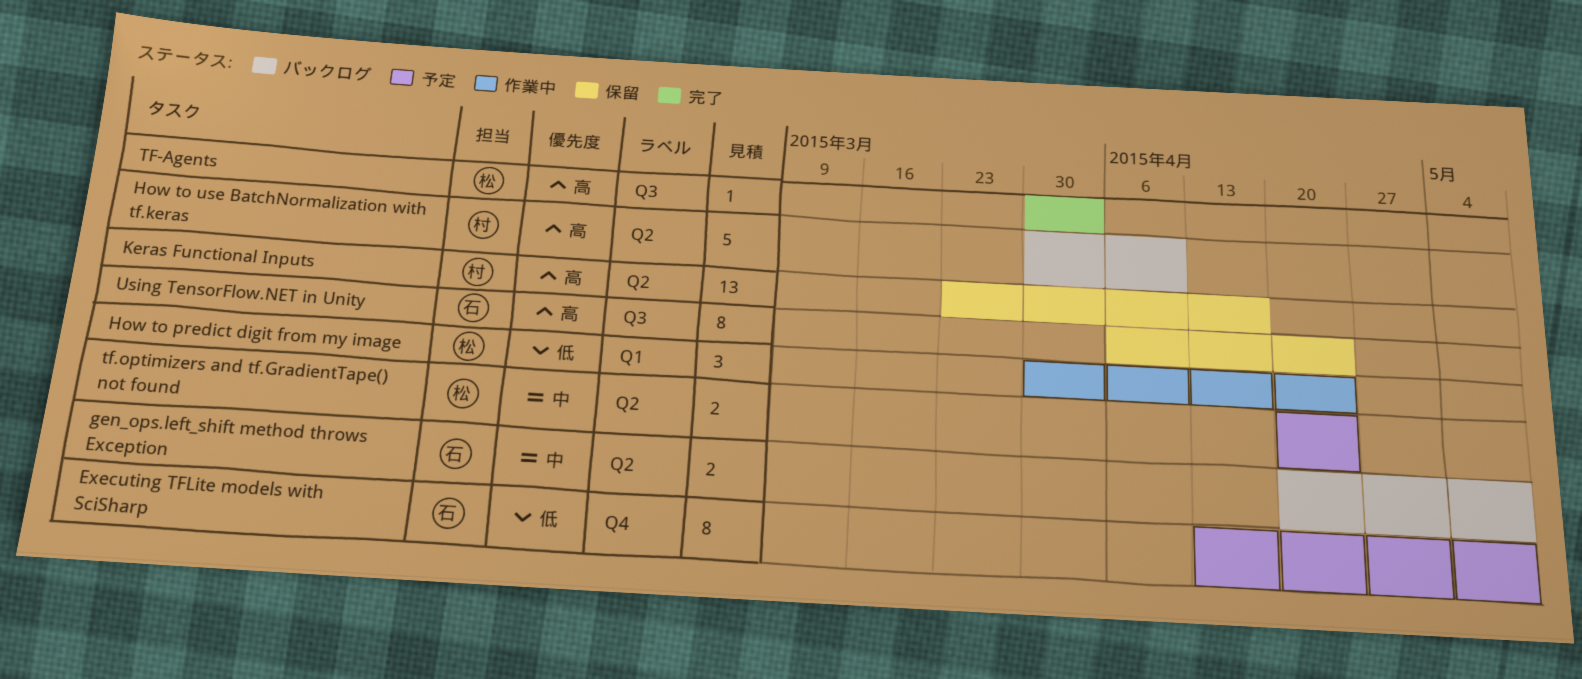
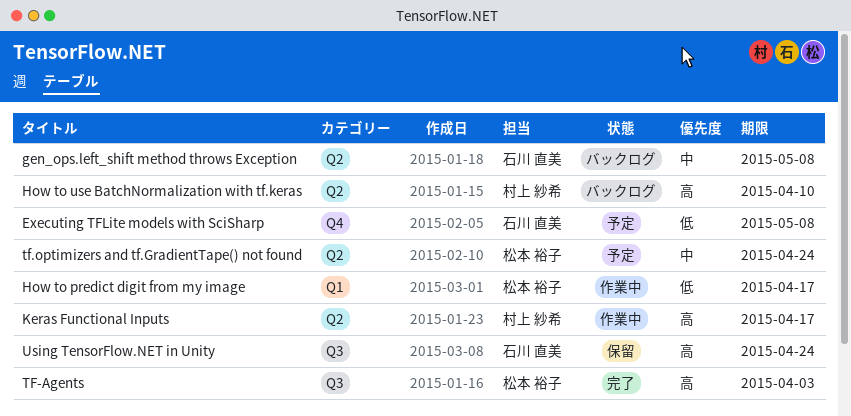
How to predict digit from my image, due: Apr 24 -> Apr 17
Keras Functional Inputs, status: 保留 -> 作業中

